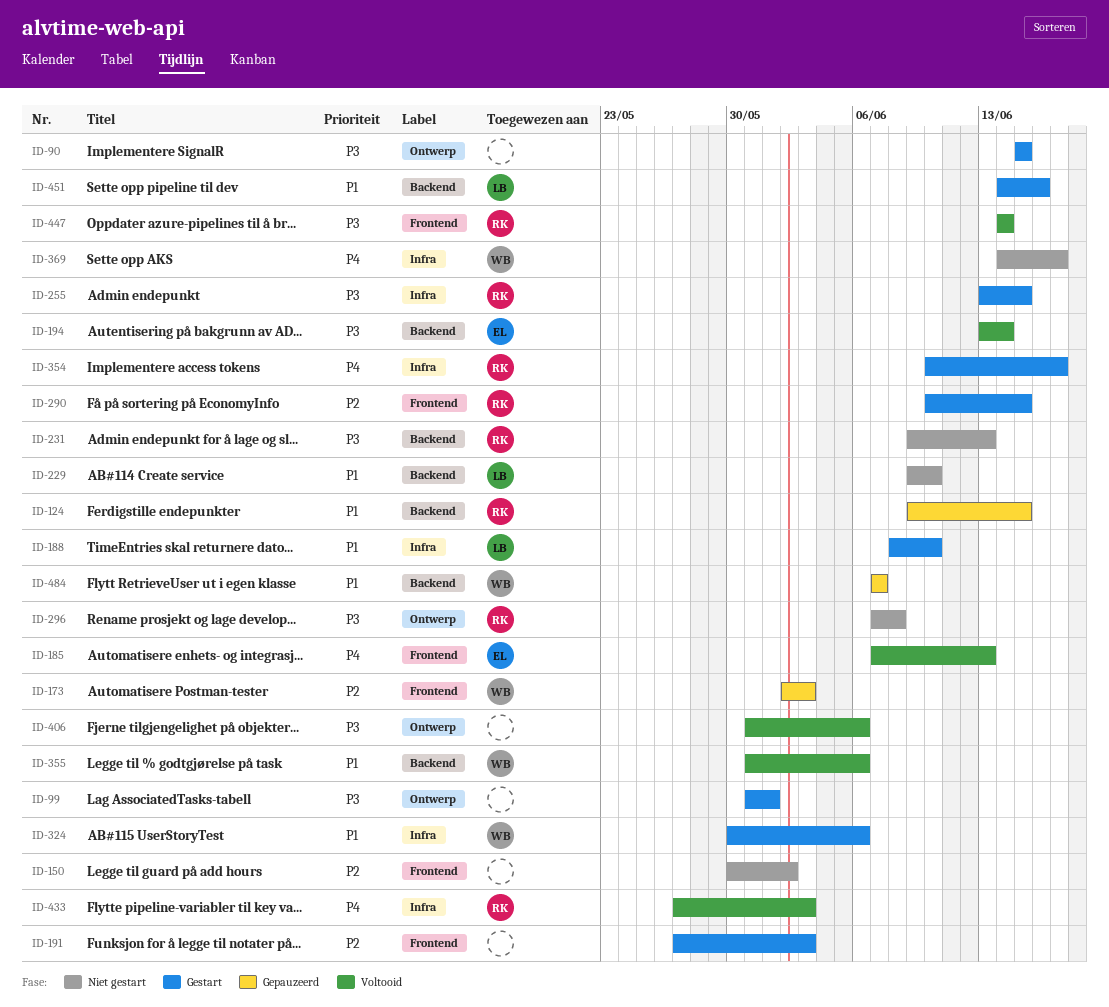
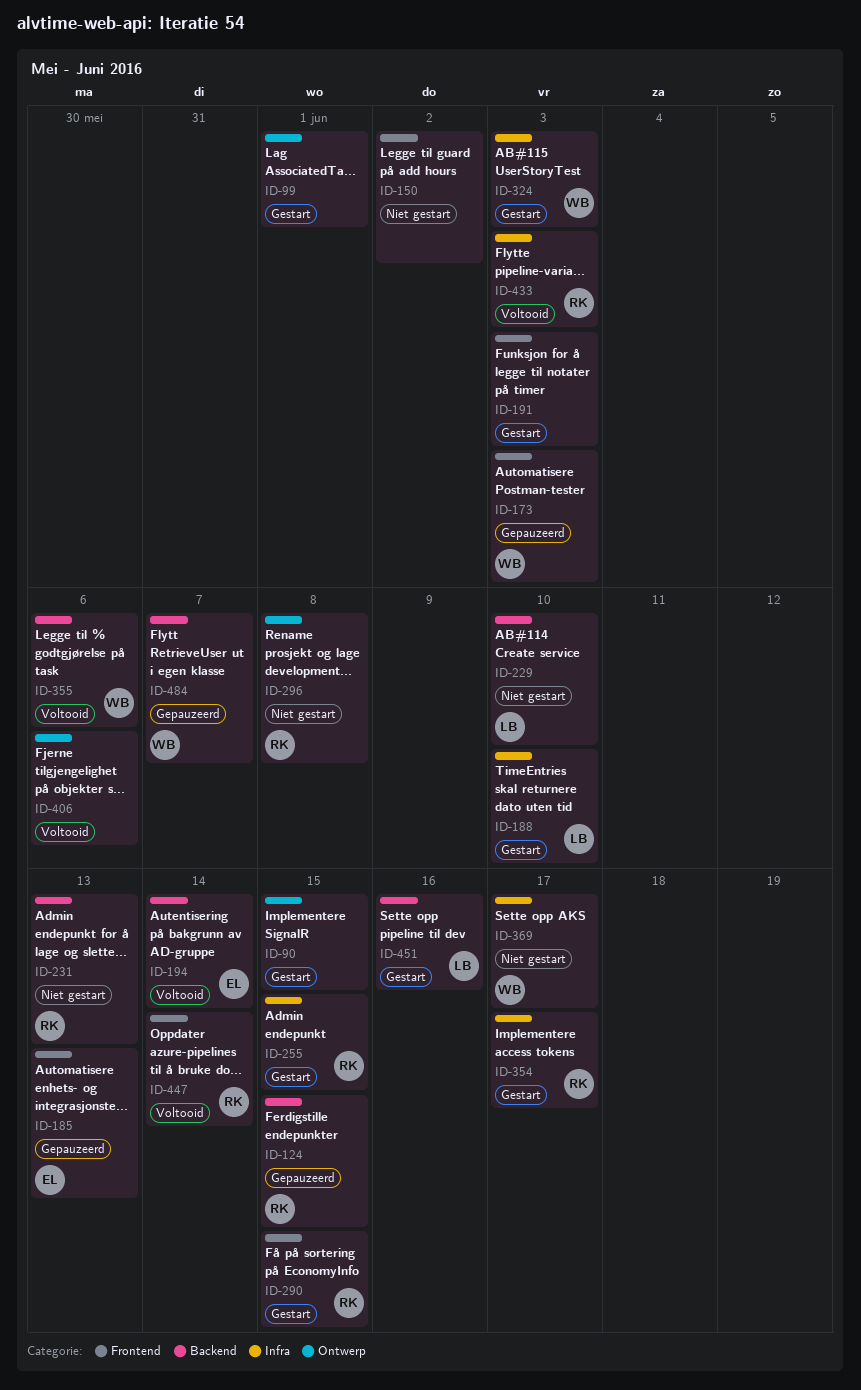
ID-185, status: Voltooid -> Gepauzeerd
ID-324, due: Jun 6 -> Jun 3

